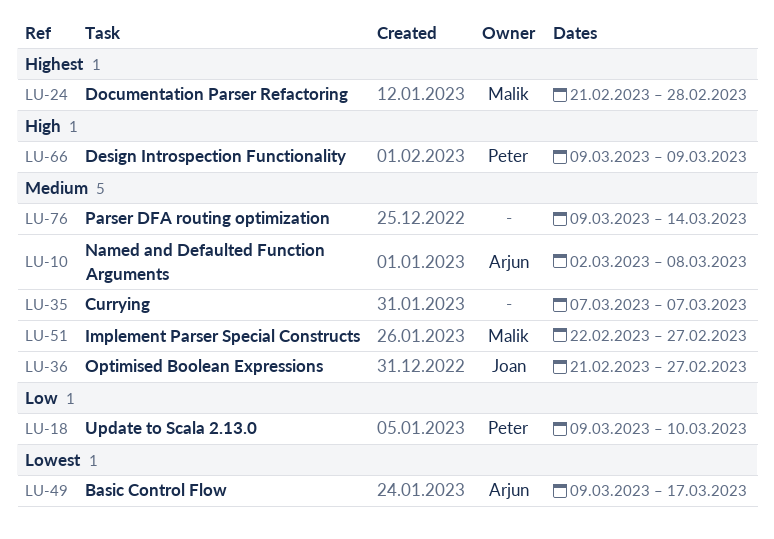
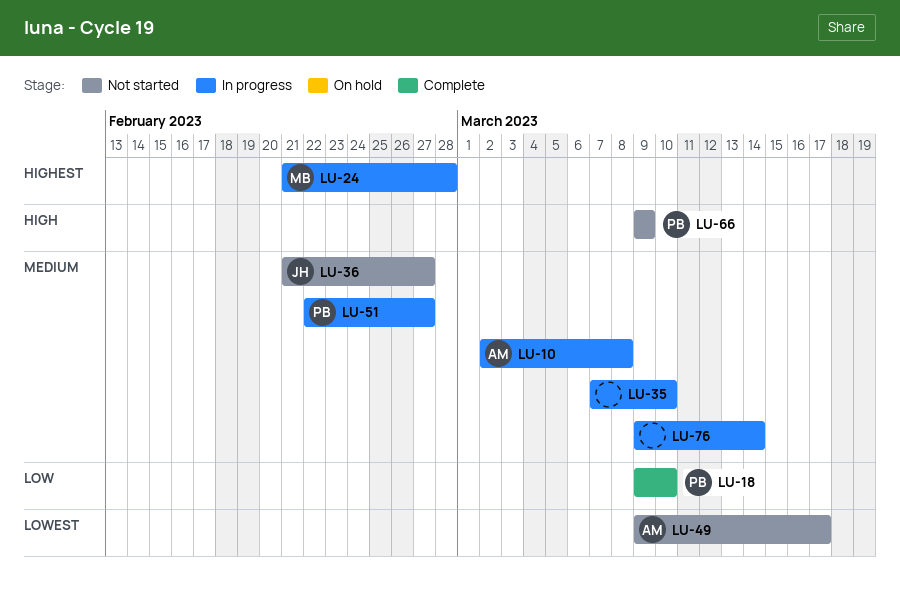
LU-35, due: Mar 7 -> Mar 10
LU-51, owner: Malik -> Peter

